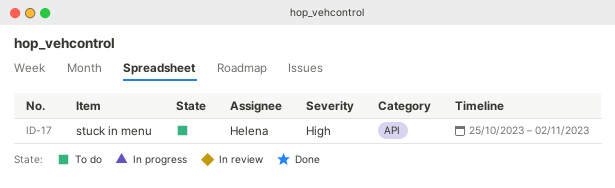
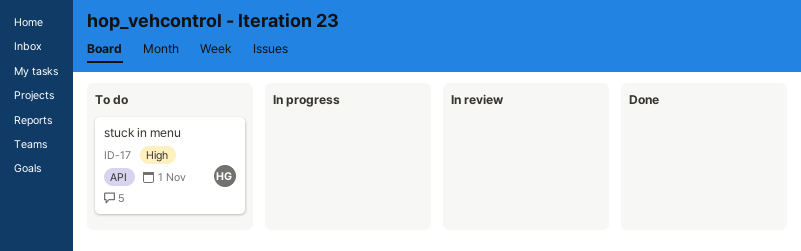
ID-17, due: Nov 2 -> Nov 1

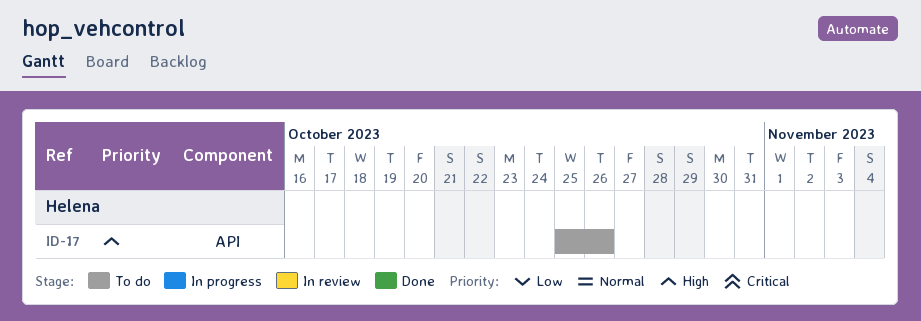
ID-17, due: Nov 1 -> Oct 26

